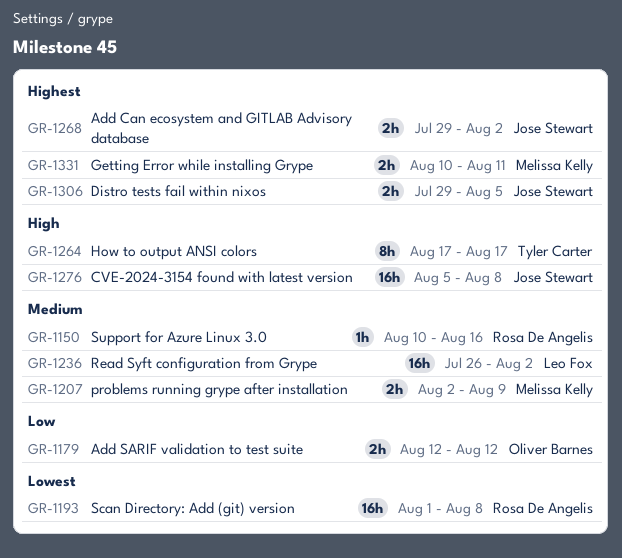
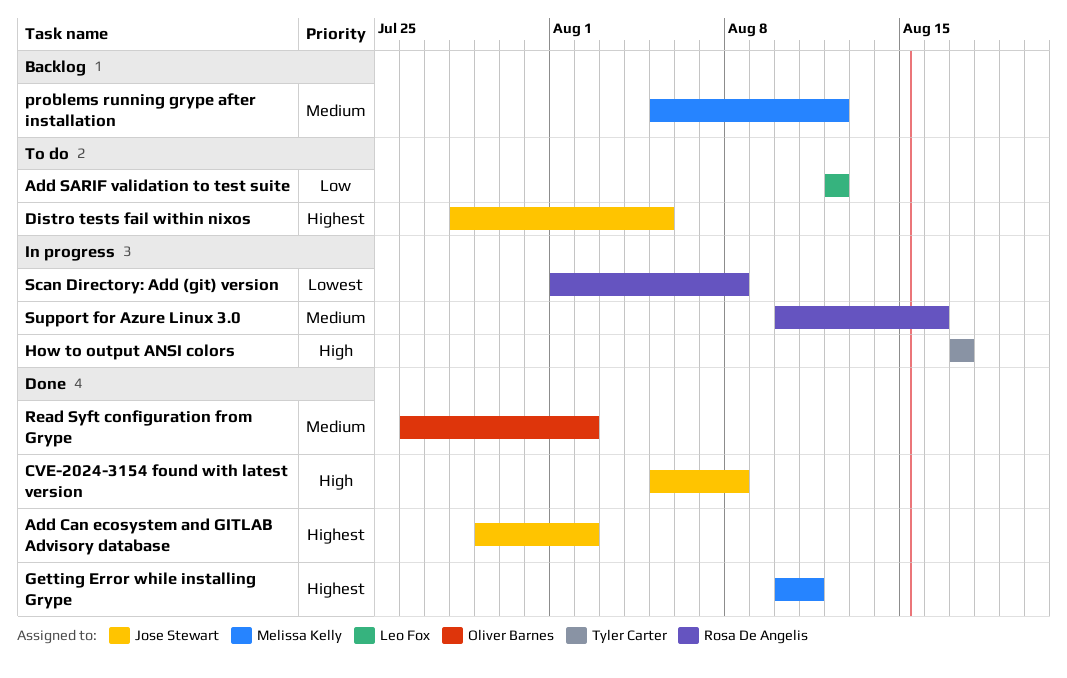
Add SARIF validation to test suite, owner: Oliver Barnes -> Leo Fox
Distro tests fail within nixos, start: Jul 29 -> Jul 28
problems running grype after installation, start: Aug 2 -> Aug 5
problems running grype after installation, due: Aug 9 -> Aug 12
Read Syft configuration from Grype, owner: Leo Fox -> Oliver Barnes

